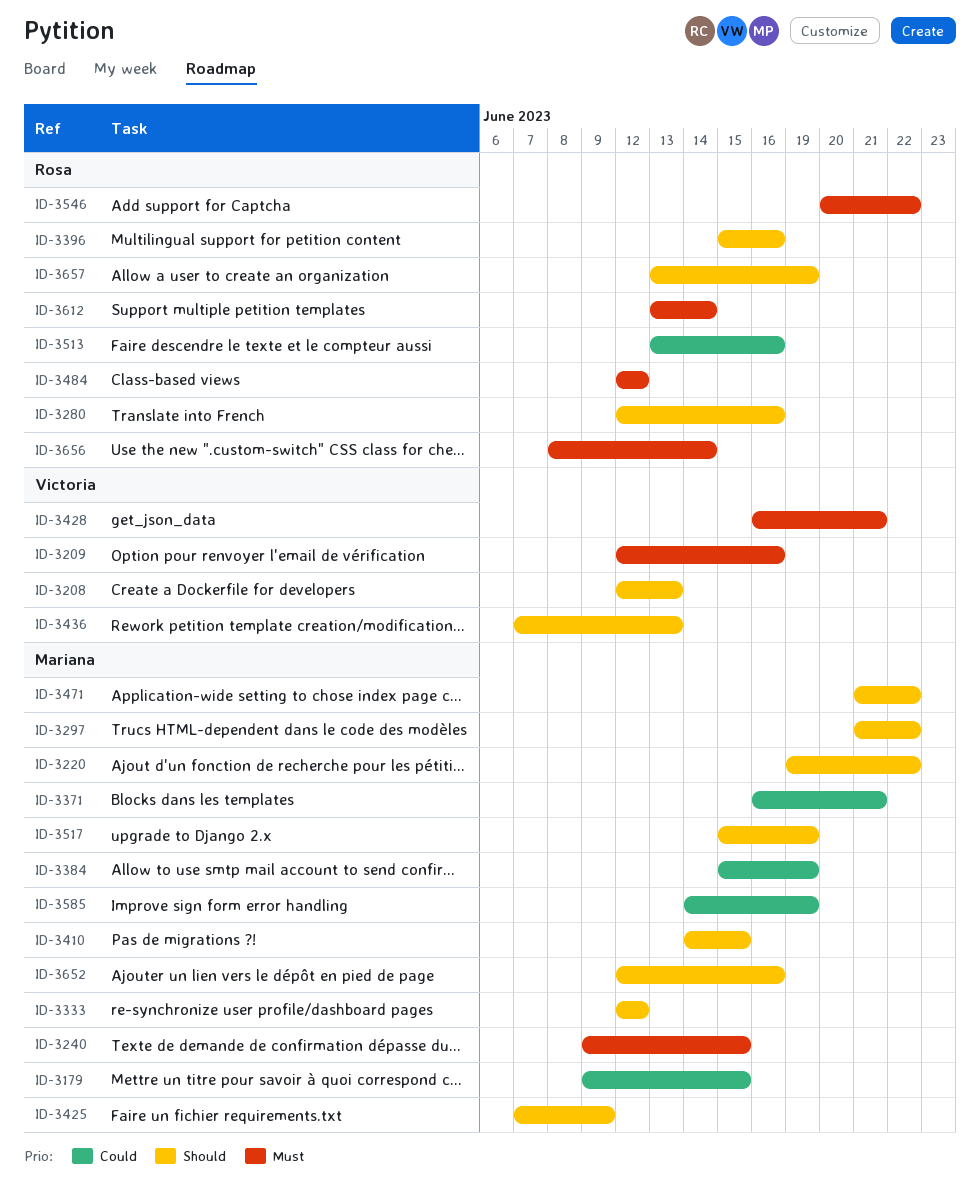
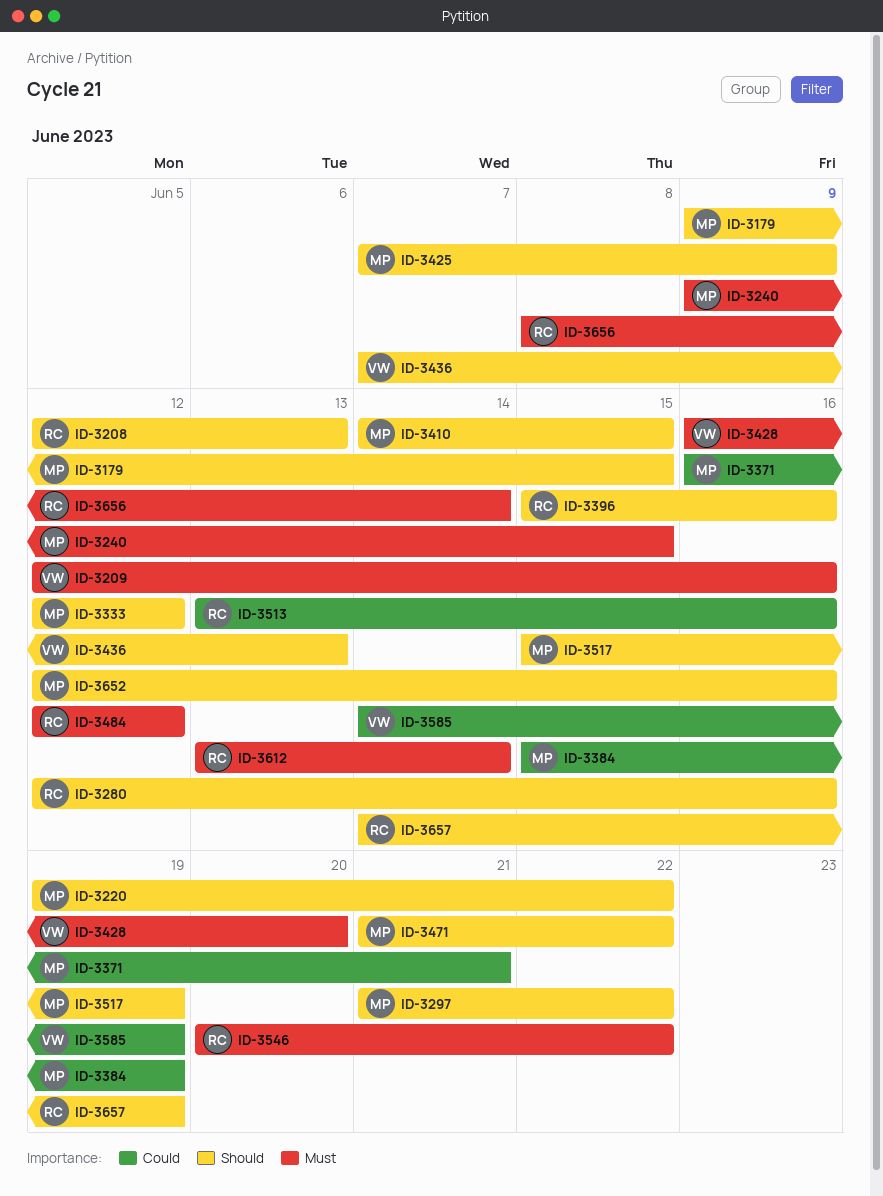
ID-3179, priority: Could -> Should
ID-3208, owner: Victoria -> Rosa
ID-3428, due: Jun 21 -> Jun 20
ID-3585, owner: Mariana -> Victoria
ID-3657, start: Jun 13 -> Jun 14

